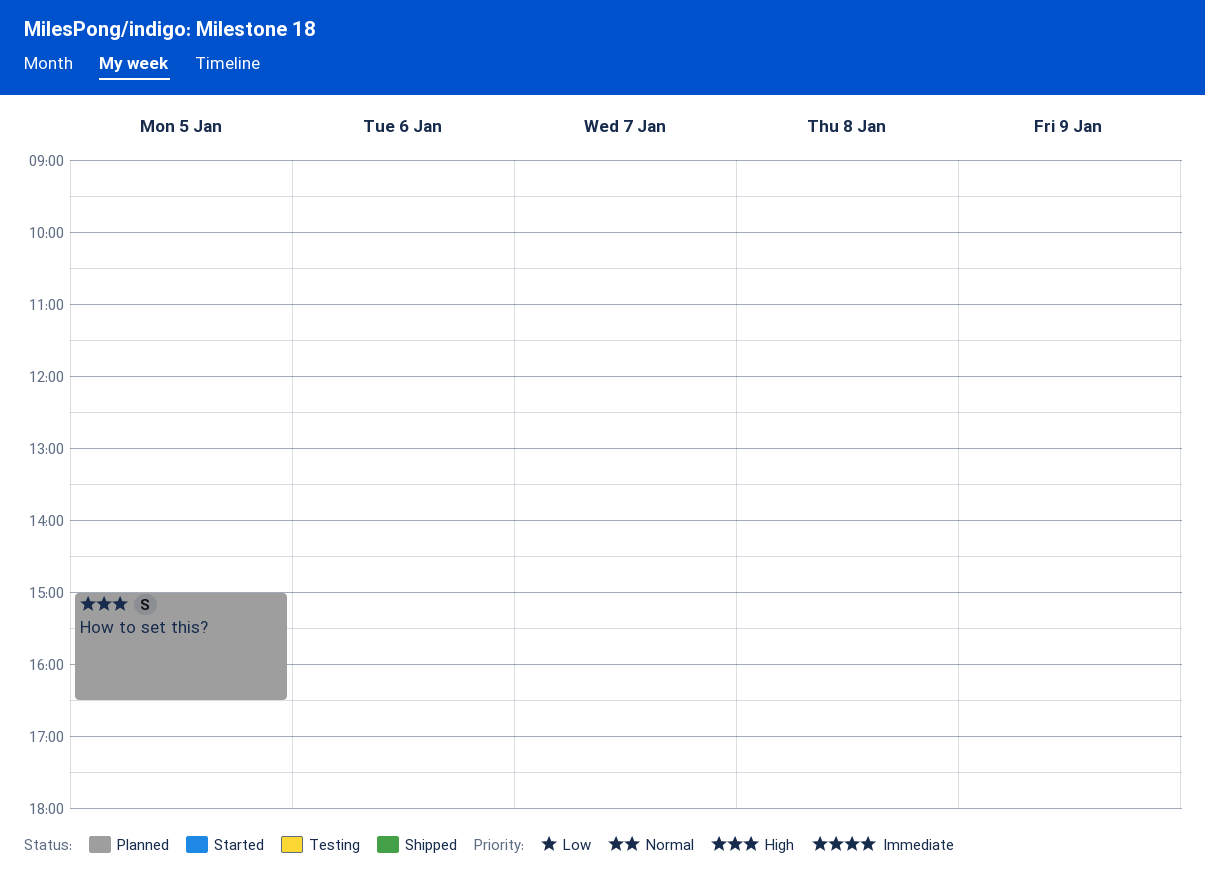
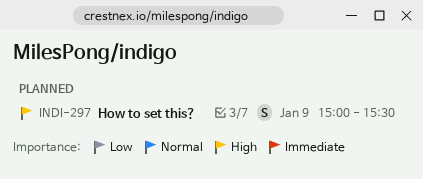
How to set this?, day: Jan 5 -> Jan 9
How to set this?, ends: 16:30 -> 15:30

